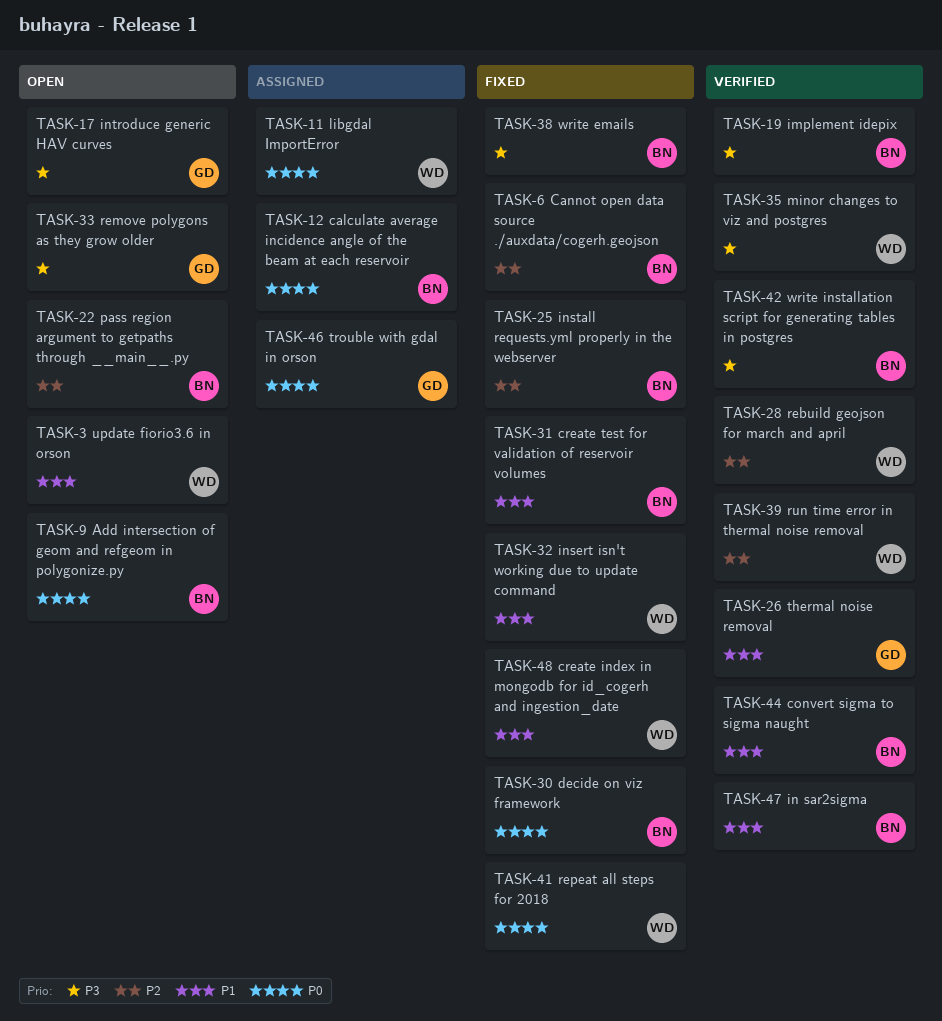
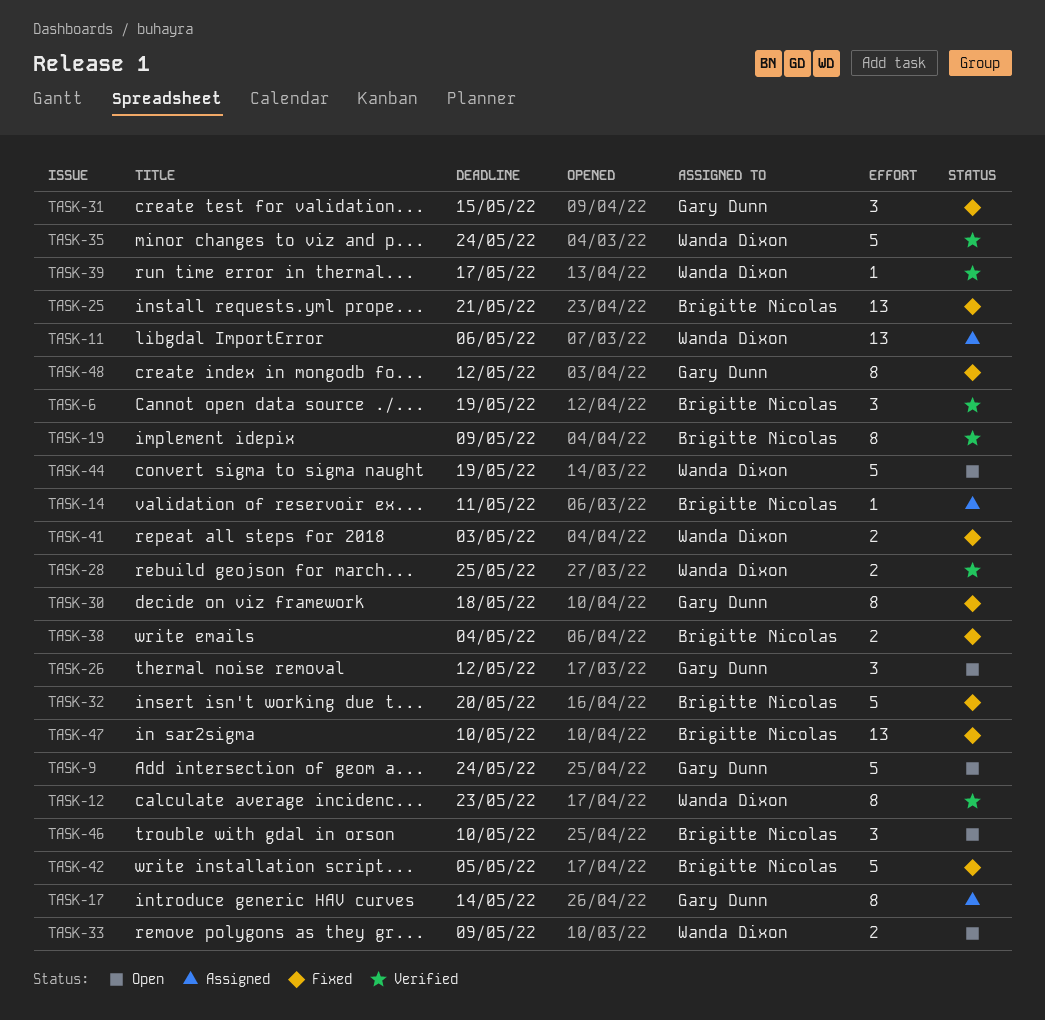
TASK-3: present -> none
TASK-6, status: Fixed -> Verified
TASK-9, owner: Brigitte Nicolas -> Gary Dunn
TASK-12, status: Assigned -> Verified
TASK-12, owner: Brigitte Nicolas -> Wanda Dixon
TASK-14: none -> present
TASK-17, status: Open -> Assigned
TASK-22: present -> none
TASK-26, status: Verified -> Open
TASK-30, owner: Brigitte Nicolas -> Gary Dunn
TASK-31, owner: Brigitte Nicolas -> Gary Dunn
TASK-32, owner: Wanda Dixon -> Brigitte Nicolas
TASK-33, owner: Gary Dunn -> Wanda Dixon
TASK-42, status: Verified -> Fixed
TASK-44, status: Verified -> Open
TASK-44, owner: Brigitte Nicolas -> Wanda Dixon
TASK-46, status: Assigned -> Open
TASK-46, owner: Gary Dunn -> Brigitte Nicolas
TASK-47, status: Verified -> Fixed
TASK-48, owner: Wanda Dixon -> Gary Dunn

